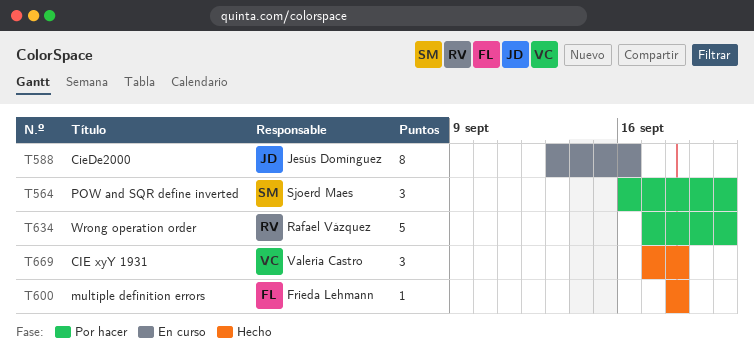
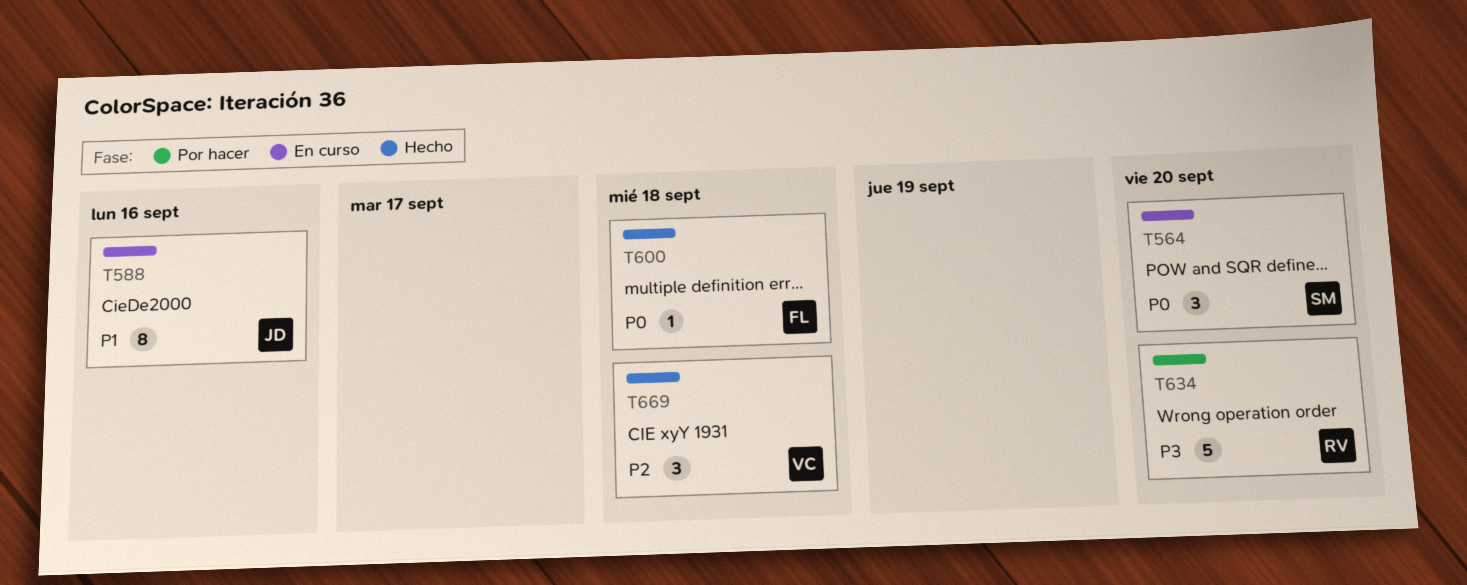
T564, status: Por hacer -> En curso

